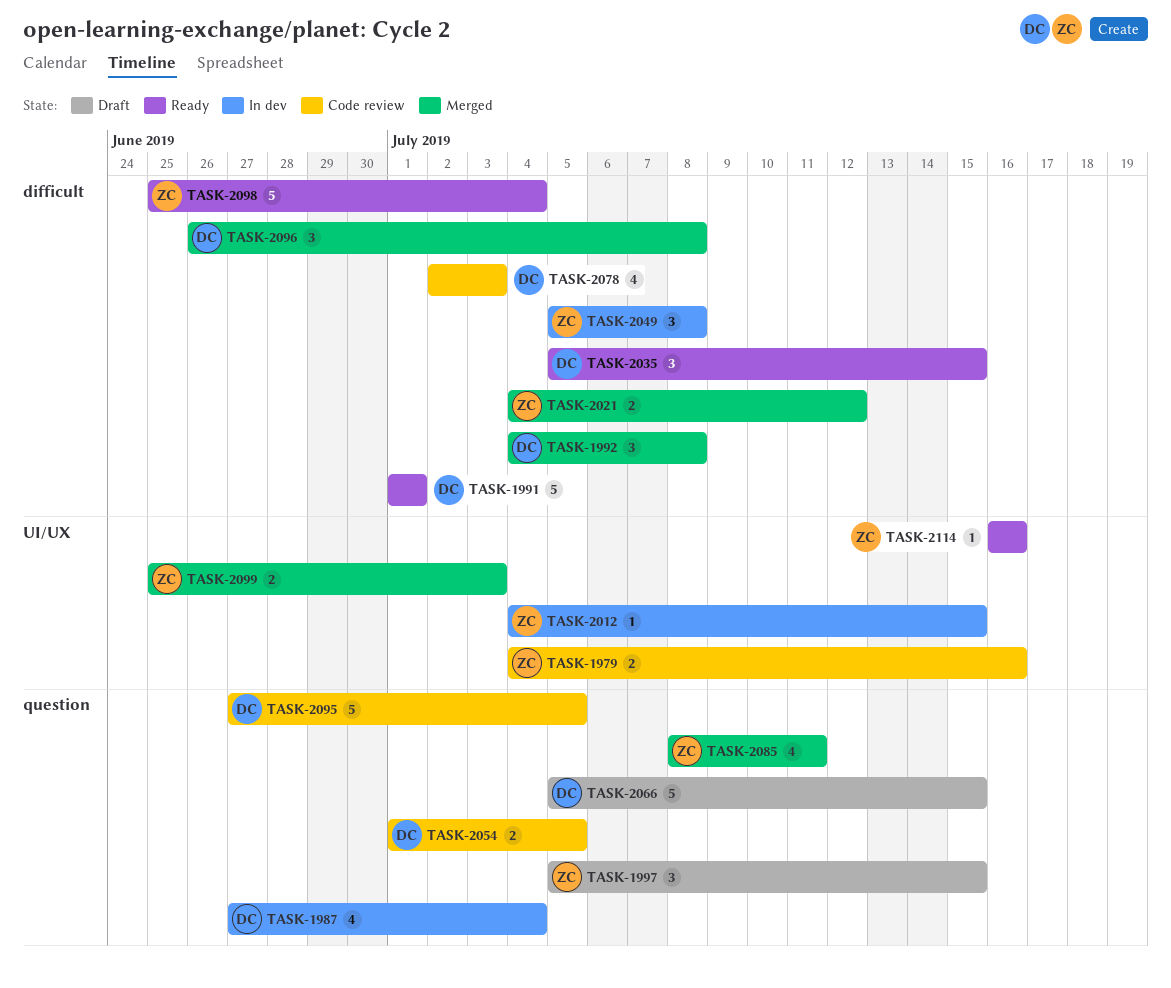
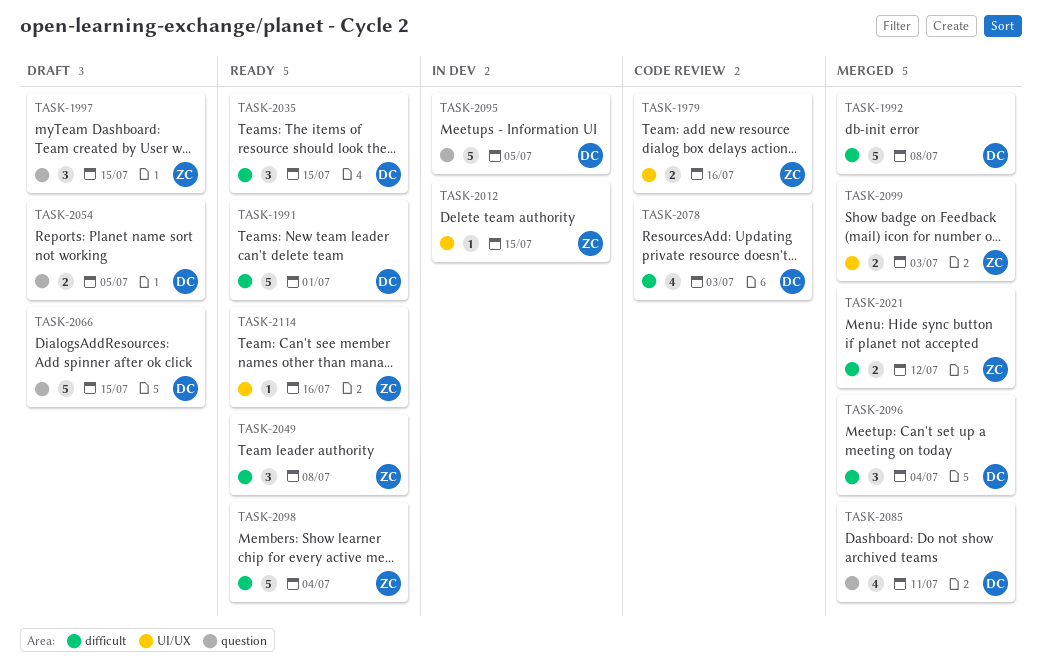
TASK-1987: present -> none
TASK-1992, estimate: 3 -> 5
TASK-2049, status: In dev -> Ready
TASK-2054, status: Code review -> Draft
TASK-2085, owner: ZC -> DC
TASK-2095, status: Code review -> In dev
TASK-2096, due: Jul 8 -> Jul 4

